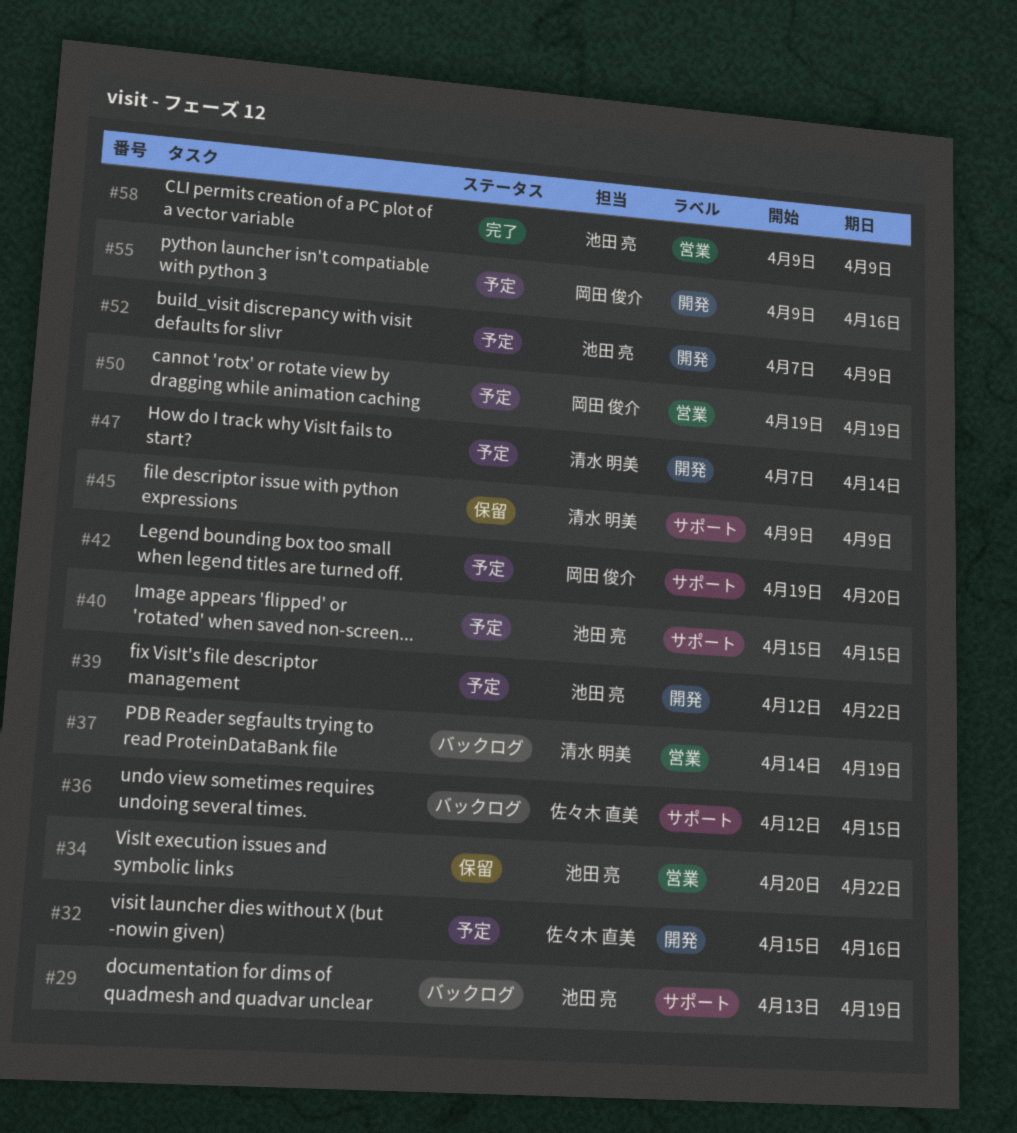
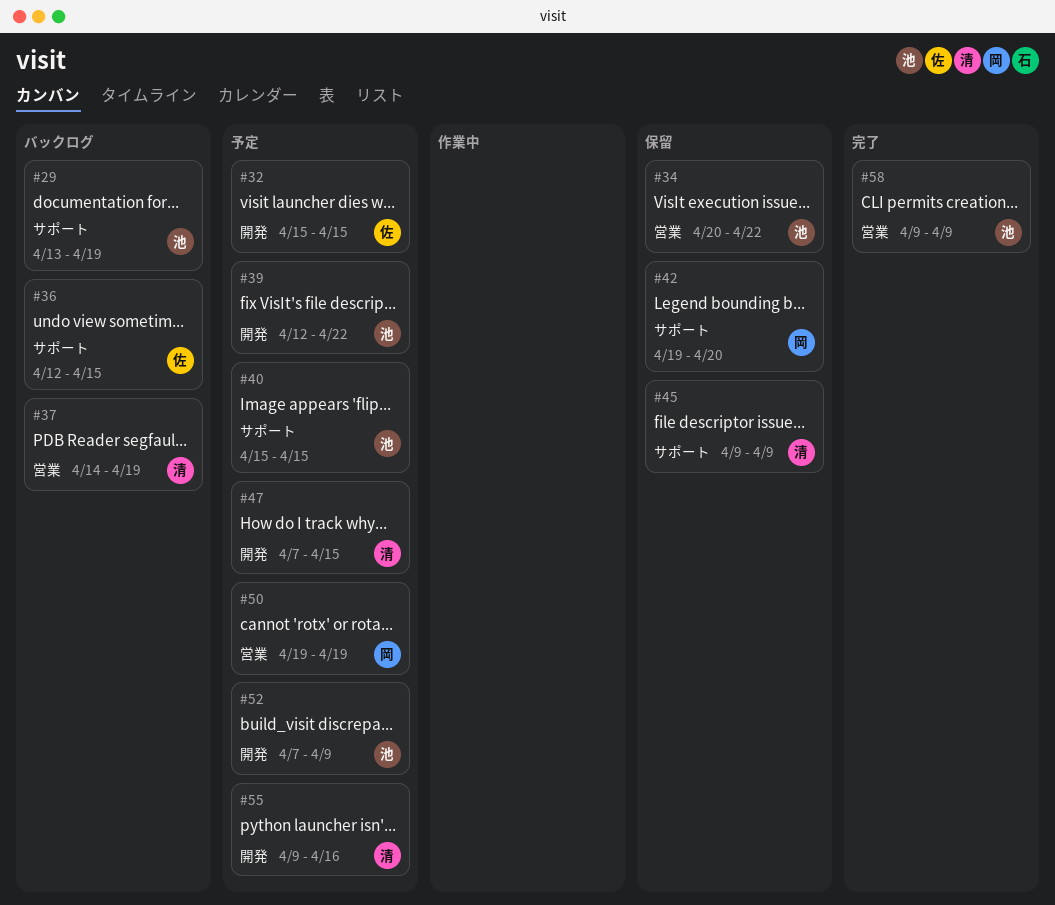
#32, due: Apr 16 -> Apr 15
#42, status: 予定 -> 保留
#47, due: Apr 14 -> Apr 15
#55, owner: 岡田 俊介 -> 清水 明美

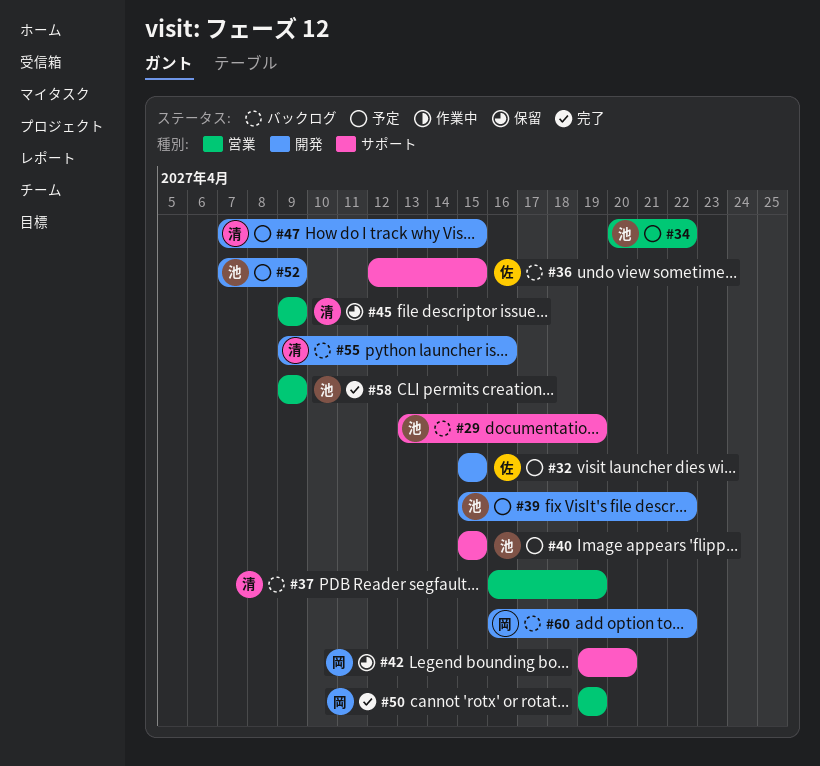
#34, status: 保留 -> 予定
#37, start: Apr 14 -> Apr 16
#39, start: Apr 12 -> Apr 15
#45, label: サポート -> 営業
#50, status: 予定 -> 完了
#55, status: 予定 -> バックログ
#60: none -> present

